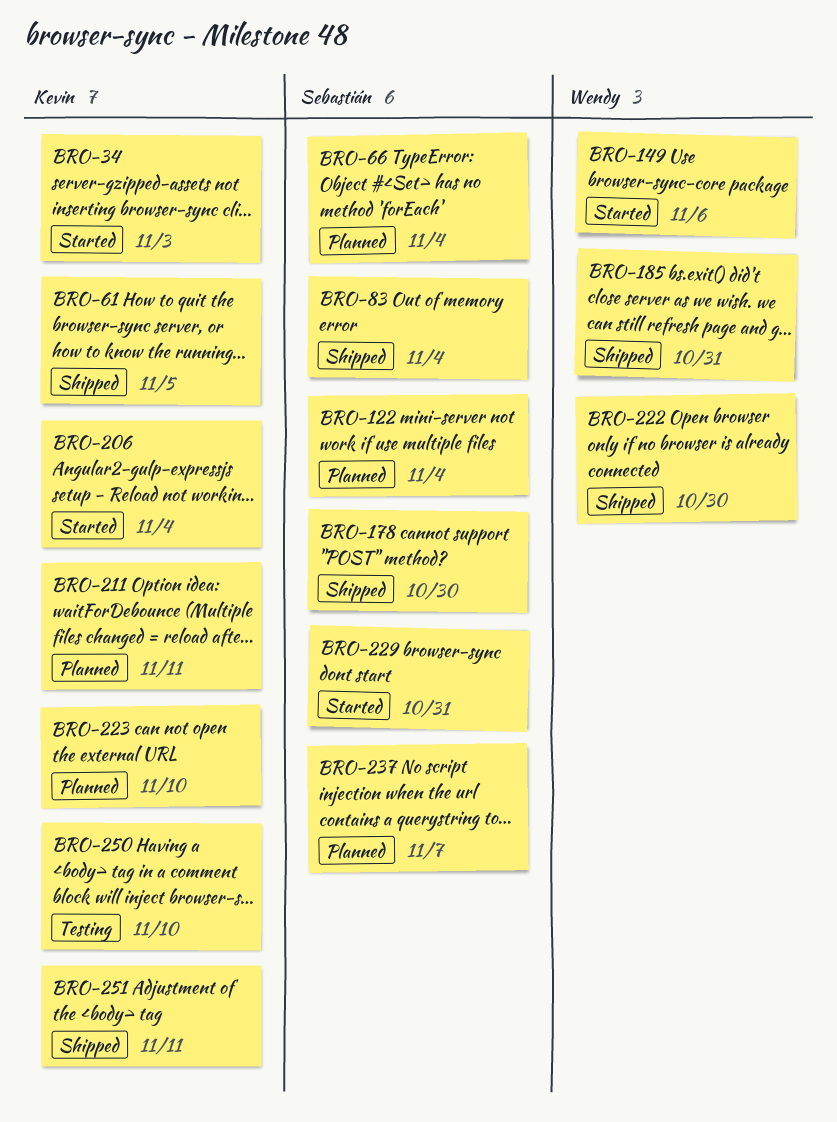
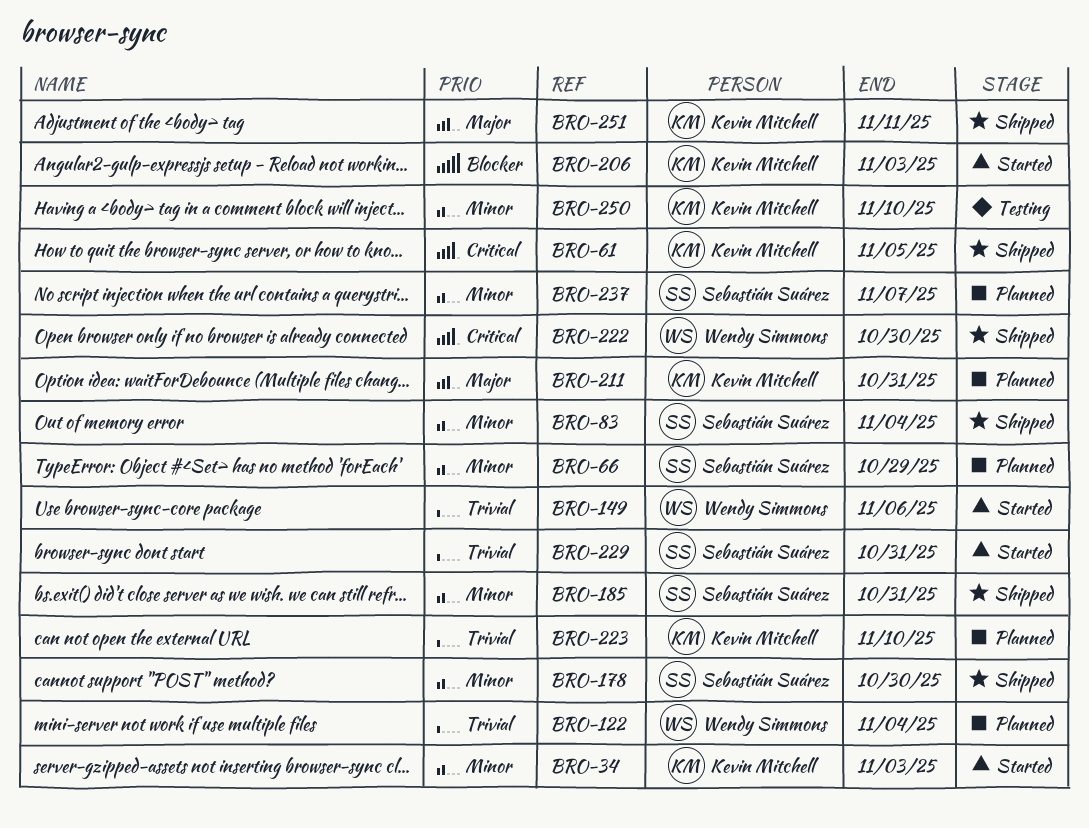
BRO-66, due: Nov 4 -> Oct 29
BRO-122, owner: Sebastián Suárez -> Wendy Simmons
BRO-185, owner: Wendy Simmons -> Sebastián Suárez
BRO-206, due: Nov 4 -> Nov 3
BRO-211, due: Nov 11 -> Oct 31

